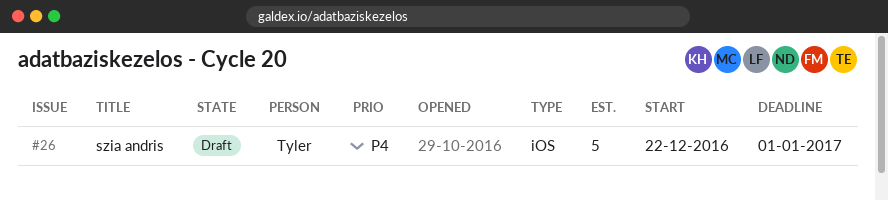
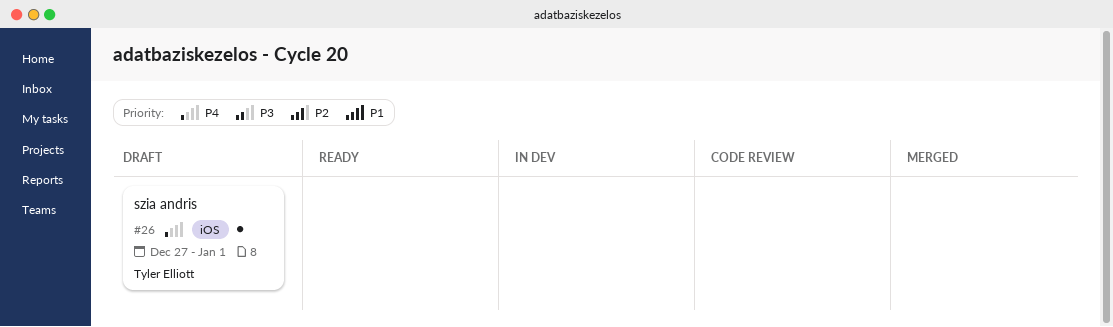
#26, estimate: 5 -> 1
#26, start: Dec 22 -> Dec 27

